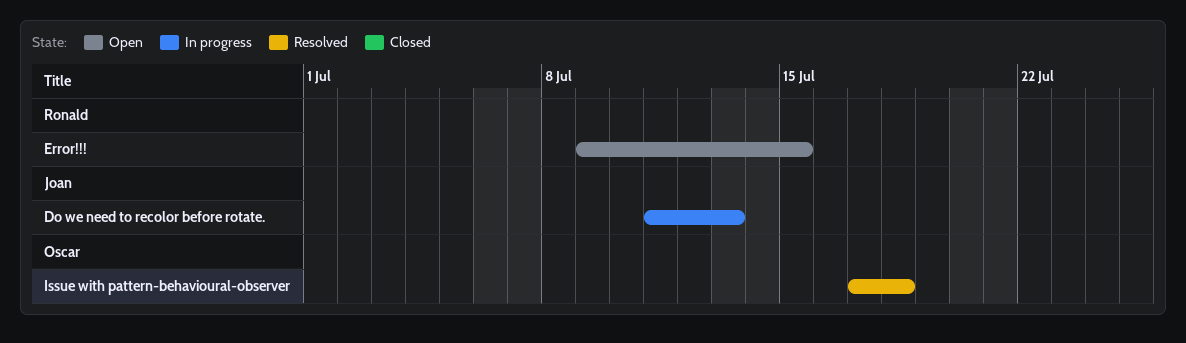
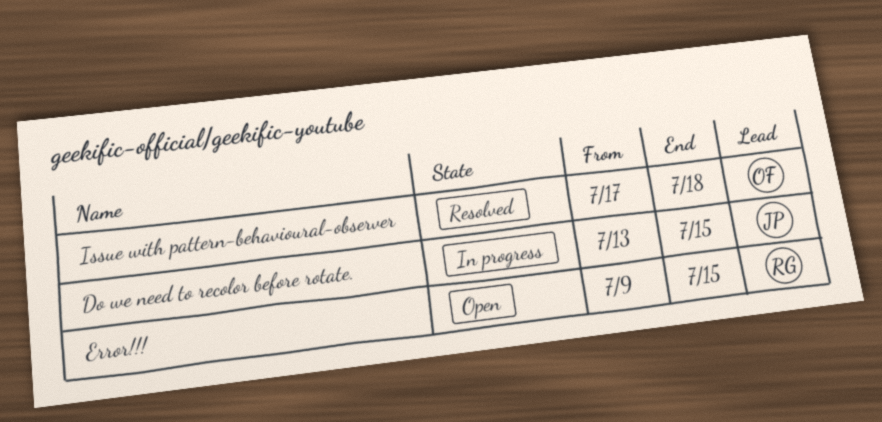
Do we need to recolor before rotate., start: Jul 11 -> Jul 13
Do we need to recolor before rotate., due: Jul 13 -> Jul 15

